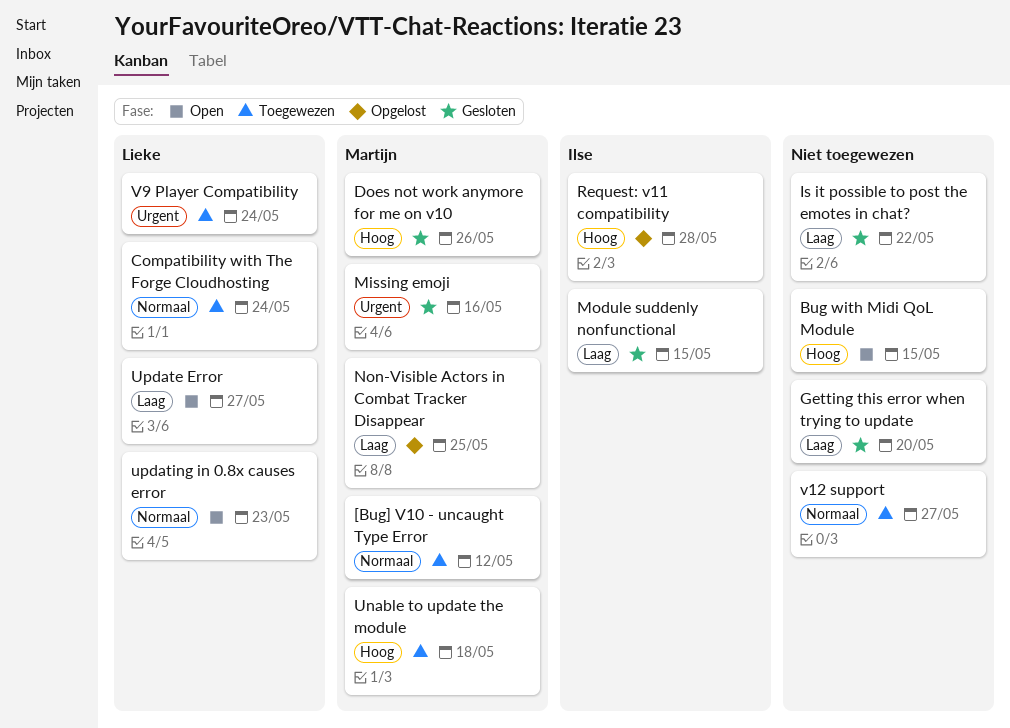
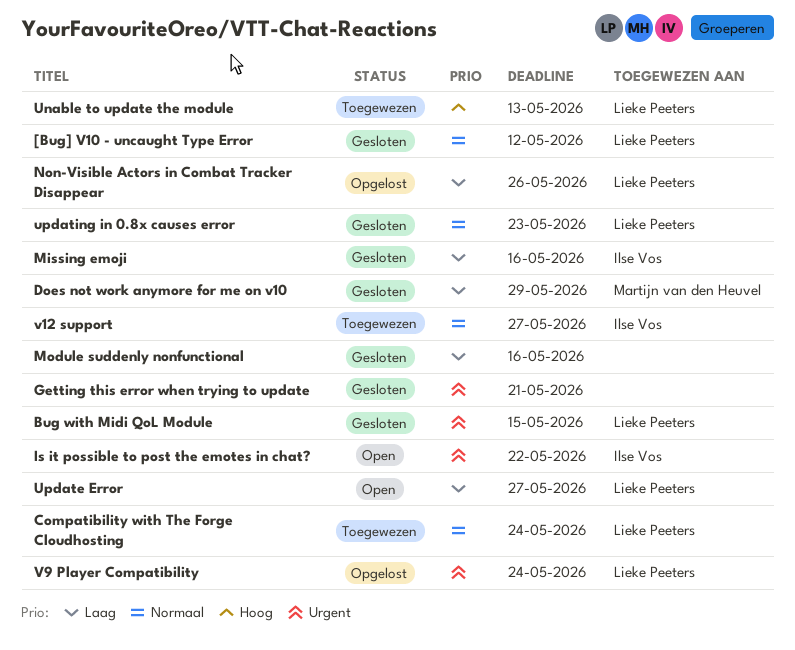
[Bug] V10 - uncaught Type Error, status: Toegewezen -> Gesloten
[Bug] V10 - uncaught Type Error, owner: Martijn van den Heuvel -> Lieke Peeters
Bug with Midi QoL Module, status: Open -> Gesloten
Bug with Midi QoL Module, owner: none -> Lieke Peeters
Bug with Midi QoL Module, priority: Hoog -> Urgent
Does not work anymore for me on v10, priority: Hoog -> Laag
Does not work anymore for me on v10, due: May 26 -> May 29
Getting this error when trying to update, priority: Laag -> Urgent
Getting this error when trying to update, due: May 20 -> May 21
Is it possible to post the emotes in chat?, status: Gesloten -> Open
Is it possible to post the emotes in chat?, owner: none -> Ilse Vos
Is it possible to post the emotes in chat?, priority: Laag -> Urgent
Missing emoji, owner: Martijn van den Heuvel -> Ilse Vos
Missing emoji, priority: Urgent -> Laag
Module suddenly nonfunctional, owner: Ilse Vos -> none
Module suddenly nonfunctional, due: May 15 -> May 16
Non-Visible Actors in Combat Tracker Disappear, owner: Martijn van den Heuvel -> Lieke Peeters
Non-Visible Actors in Combat Tracker Disappear, due: May 25 -> May 26
Request: v11 compatibility: present -> none
Unable to update the module, owner: Martijn van den Heuvel -> Lieke Peeters
Unable to update the module, due: May 18 -> May 13
updating in 0.8x causes error, status: Open -> Gesloten
v12 support, owner: none -> Ilse Vos
V9 Player Compatibility, status: Toegewezen -> Opgelost

